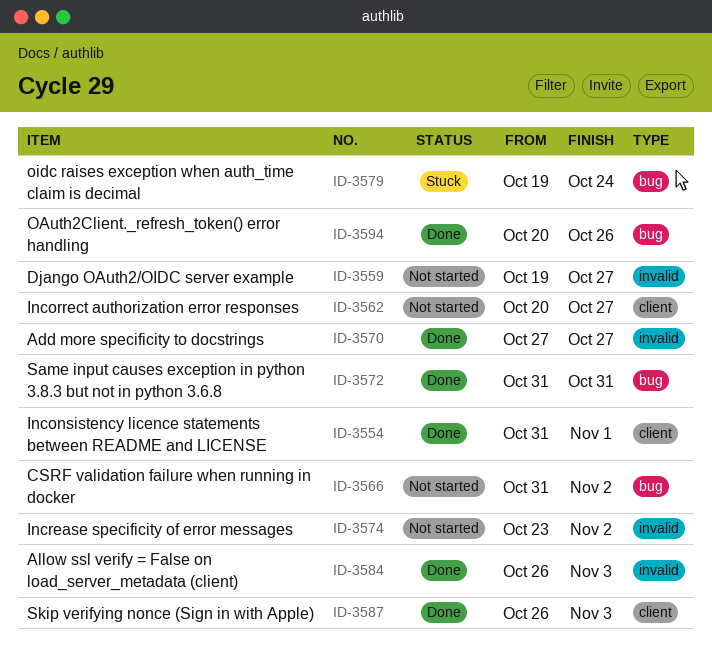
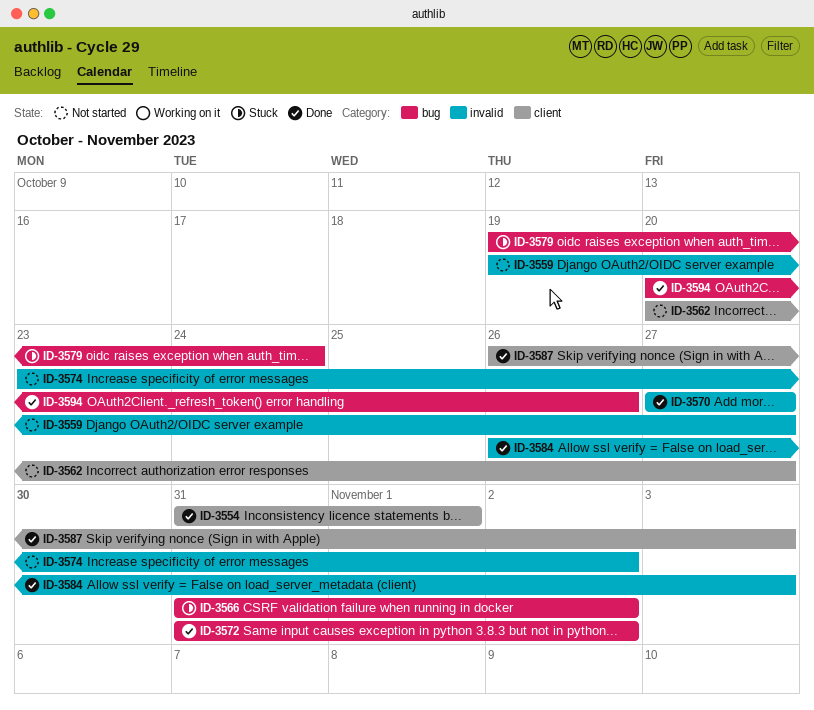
ID-3566, status: Not started -> Stuck
ID-3572, due: Oct 31 -> Nov 2

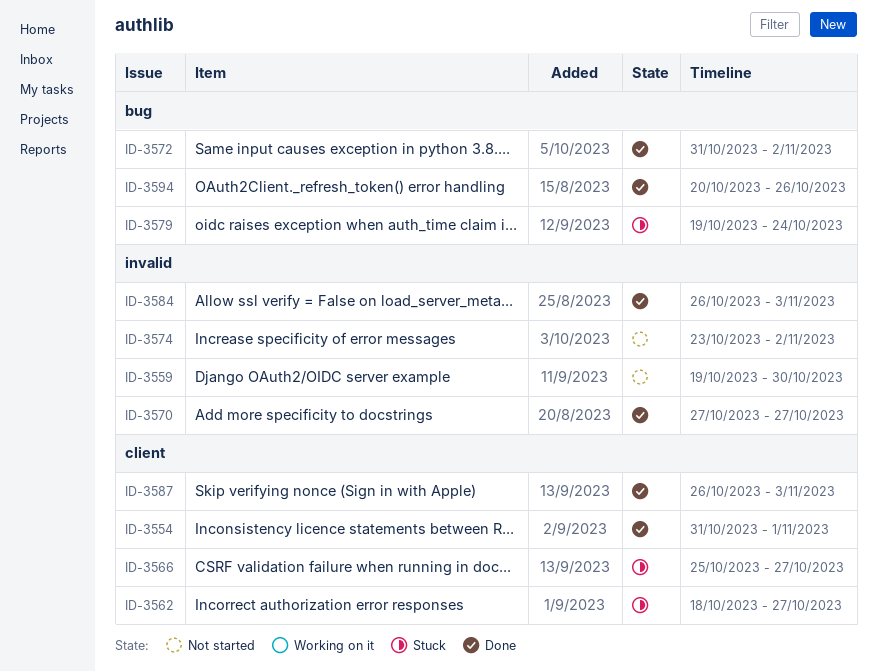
ID-3559, due: Oct 27 -> Oct 30
ID-3562, status: Not started -> Stuck
ID-3562, start: Oct 20 -> Oct 18
ID-3566, label: bug -> client
ID-3566, start: Oct 31 -> Oct 25
ID-3566, due: Nov 2 -> Oct 27

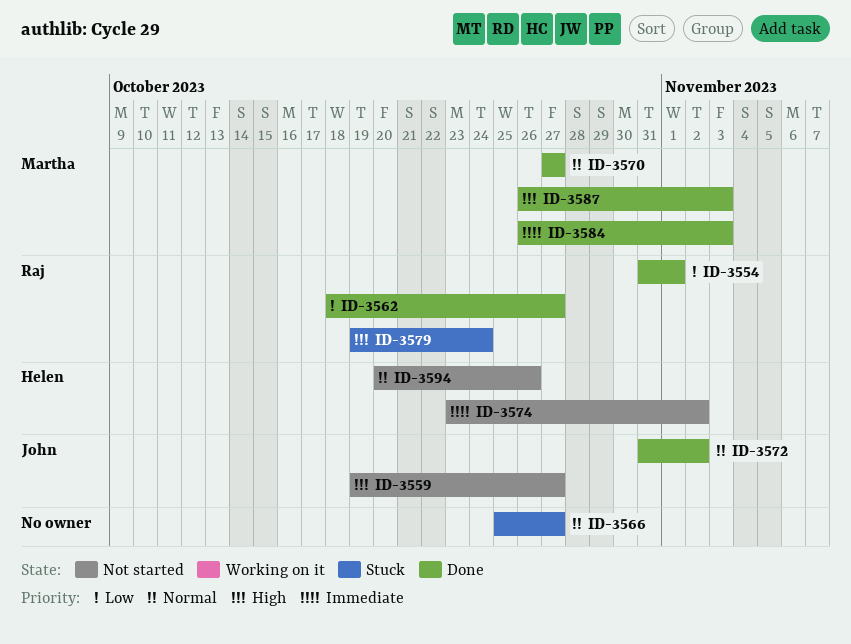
ID-3559, due: Oct 30 -> Oct 27
ID-3562, status: Stuck -> Done
ID-3594, status: Done -> Not started

